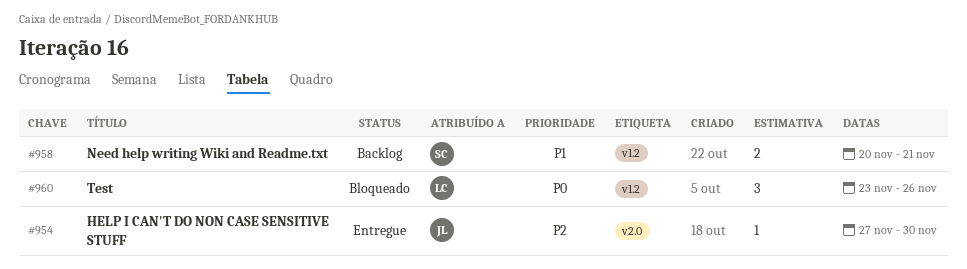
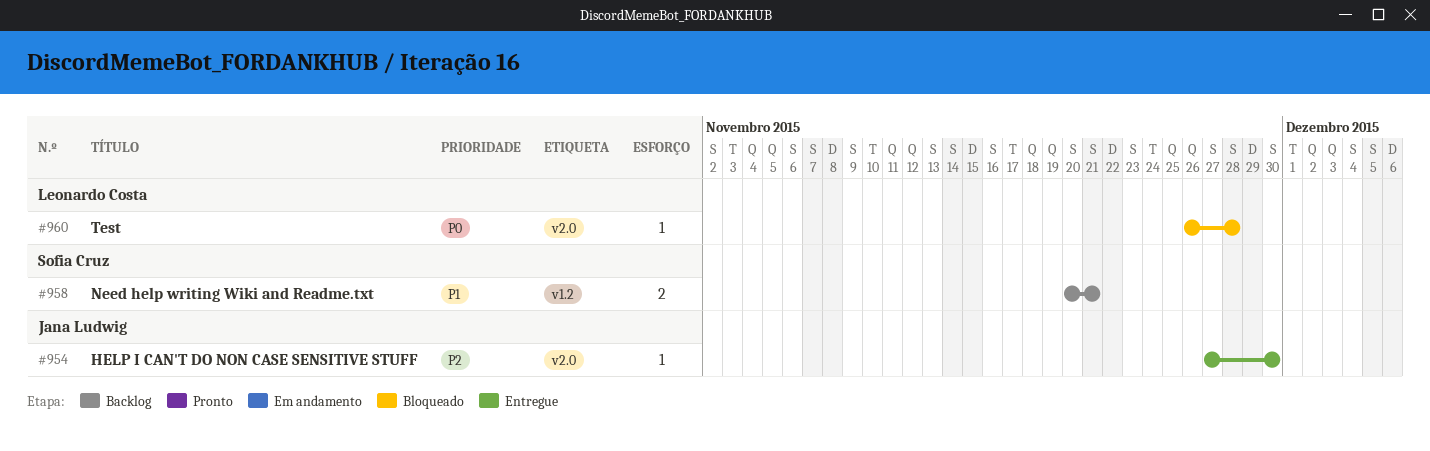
#960, label: v1.2 -> v2.0
#960, estimate: 3 -> 1
#960, start: Nov 23 -> Nov 26
#960, due: Nov 26 -> Nov 28

